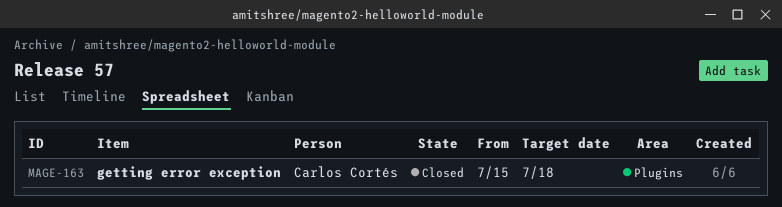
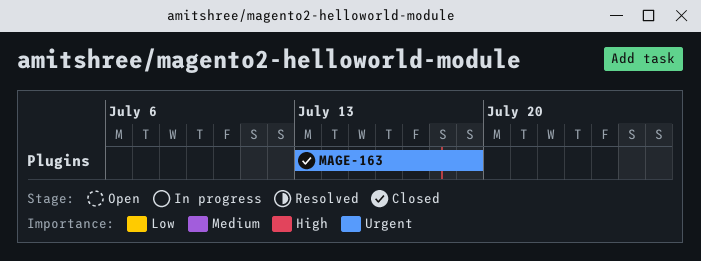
MAGE-163, start: Jul 15 -> Jul 13
MAGE-163, due: Jul 18 -> Jul 19

